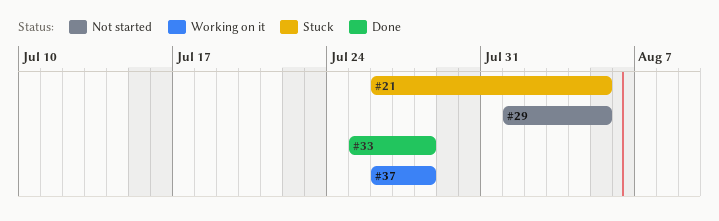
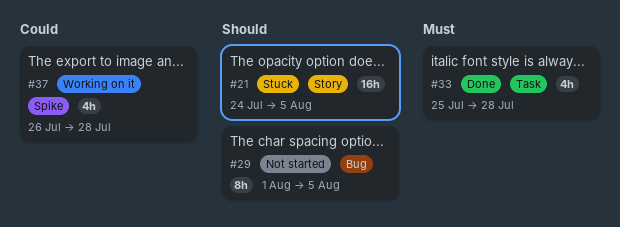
#21, start: Jul 26 -> Jul 24

